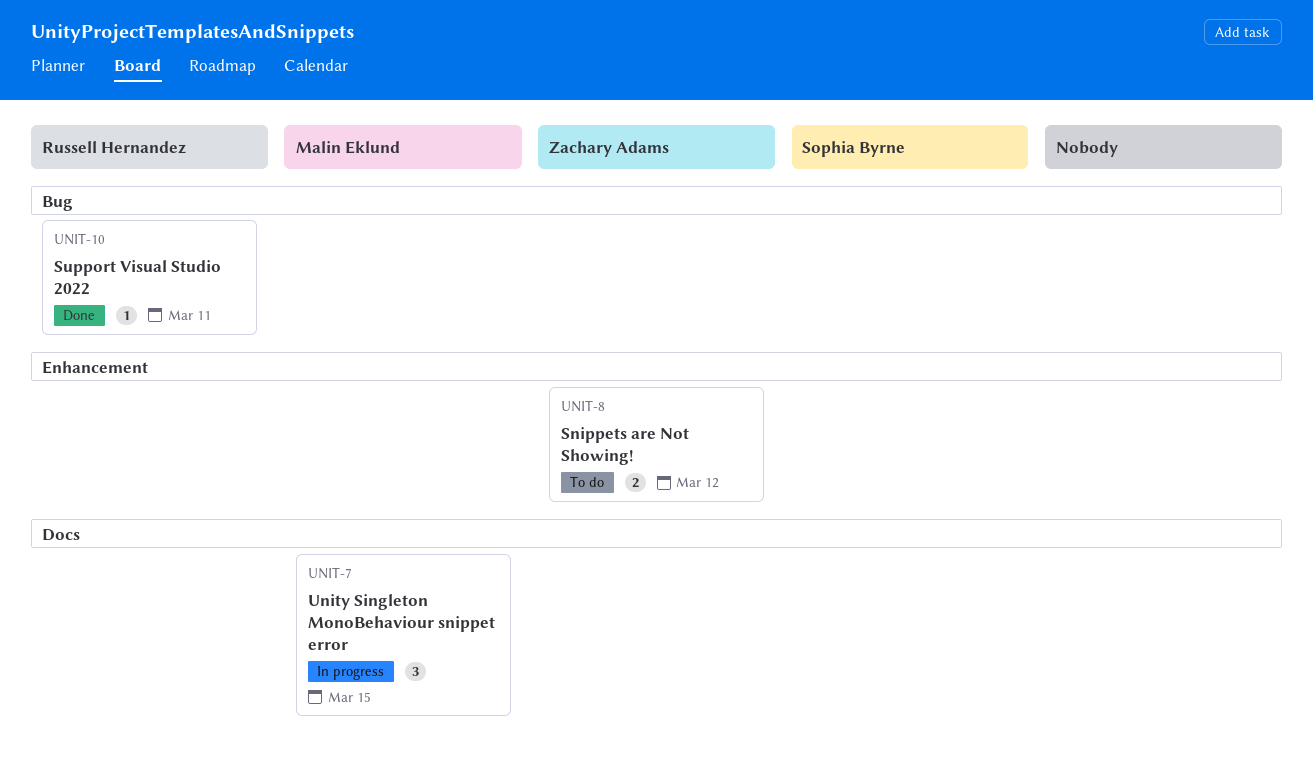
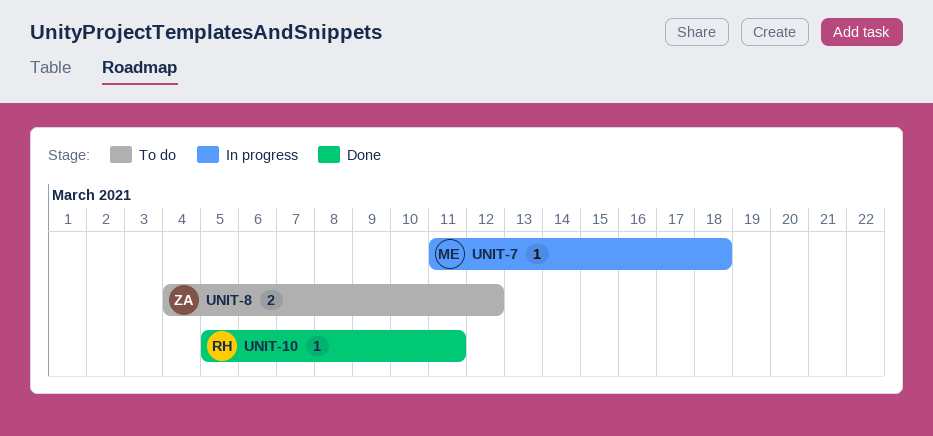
UNIT-7, estimate: 3 -> 1
UNIT-7, due: Mar 15 -> Mar 18

